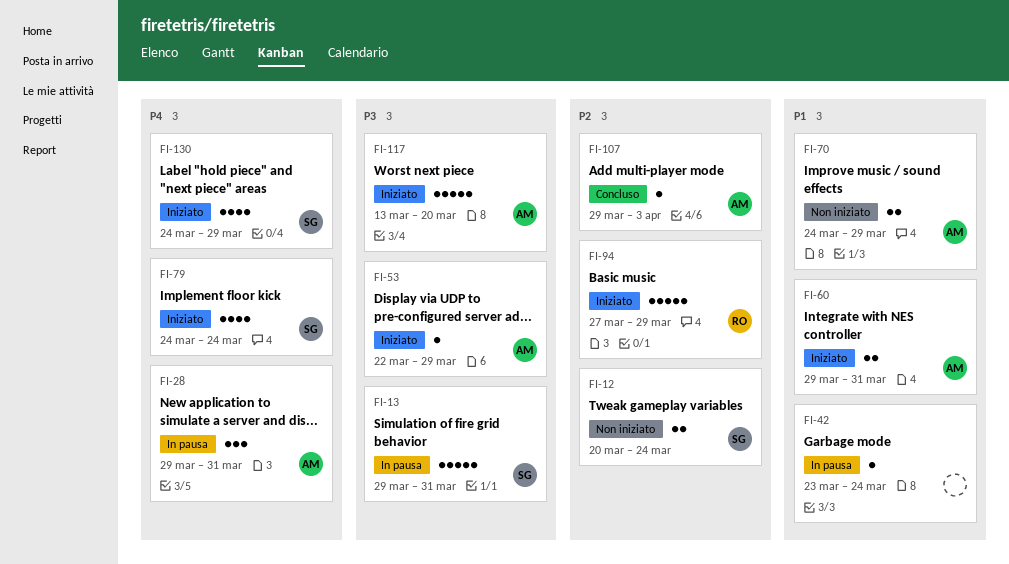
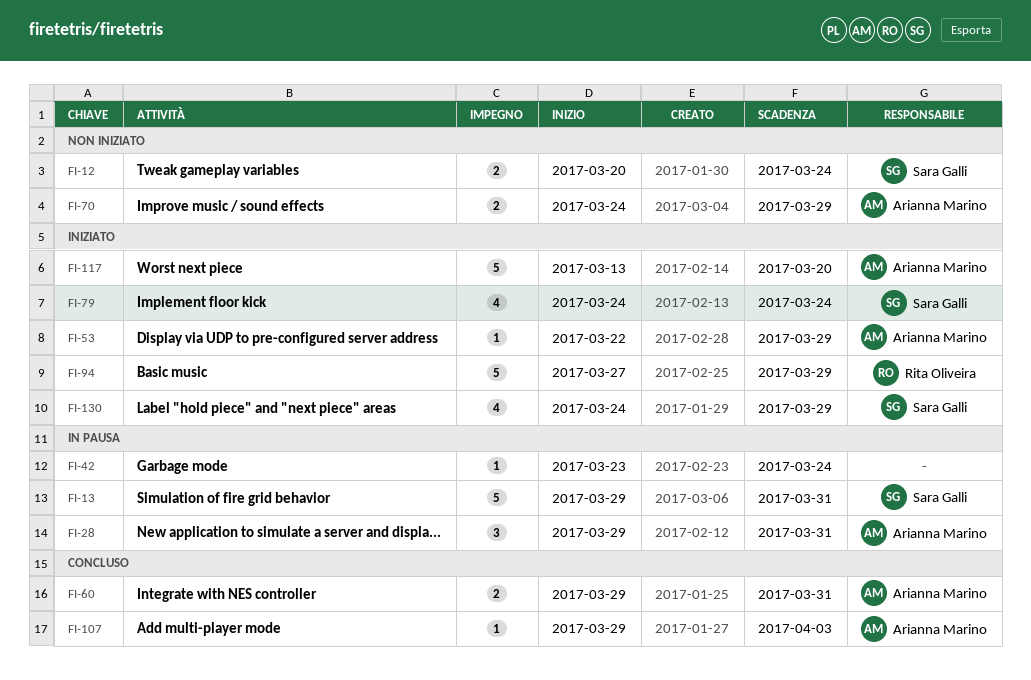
FI-60, status: Iniziato -> Concluso

